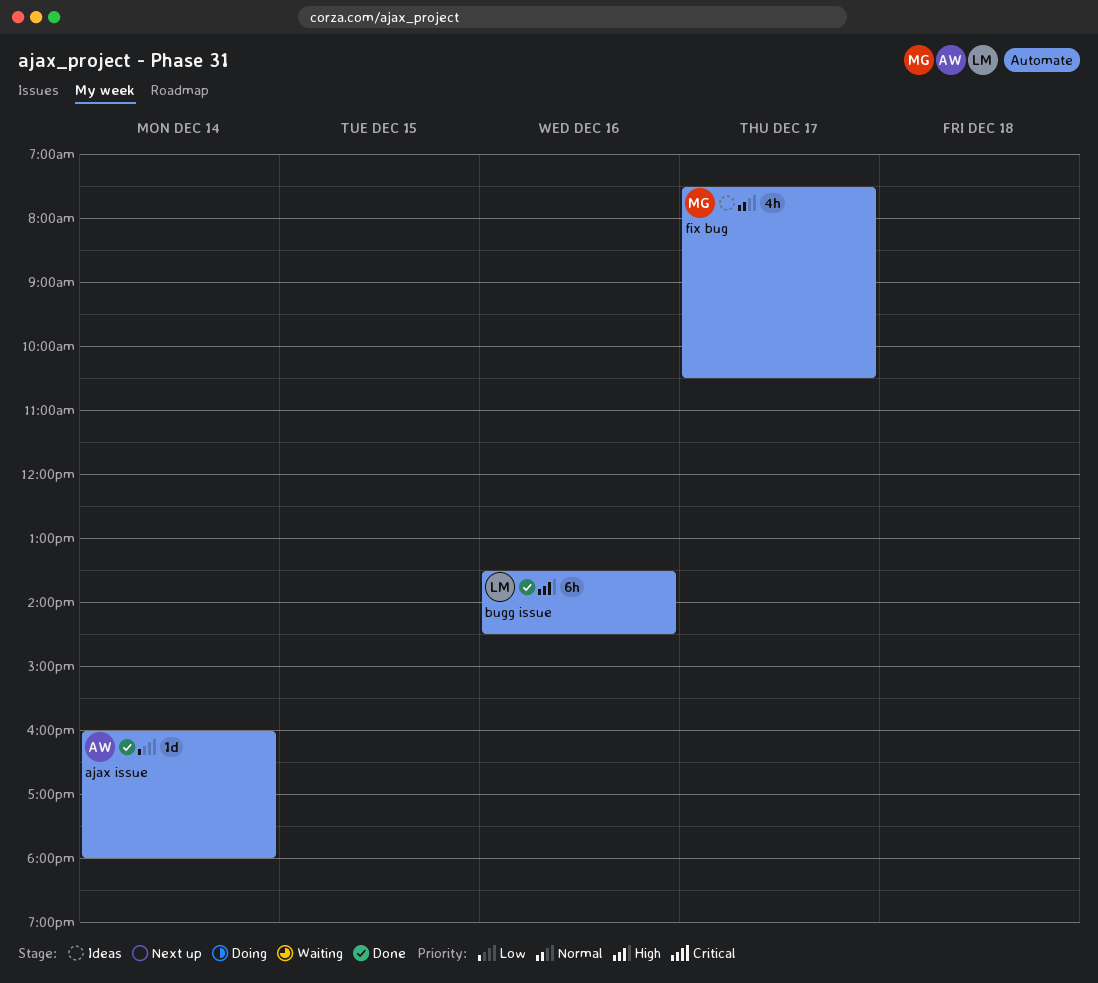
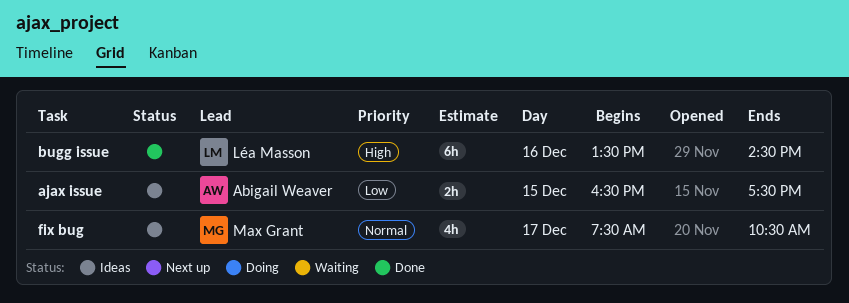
ajax issue, status: Done -> Ideas
ajax issue, estimate: 1d -> 2h
ajax issue, day: Dec 14 -> Dec 15
ajax issue, begins: 16:00 -> 16:30
ajax issue, ends: 18:00 -> 17:30

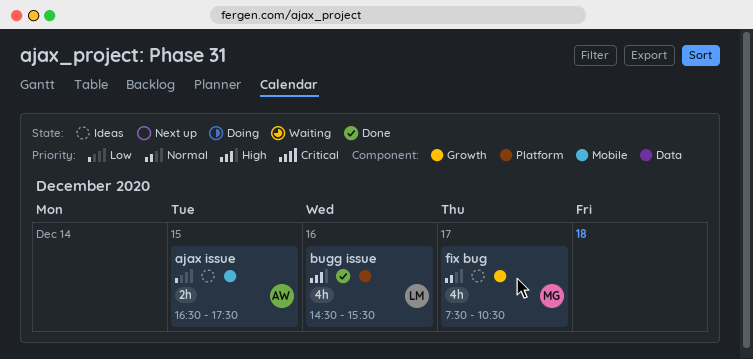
bugg issue, estimate: 6h -> 4h
bugg issue, begins: 13:30 -> 14:30
bugg issue, ends: 14:30 -> 15:30

